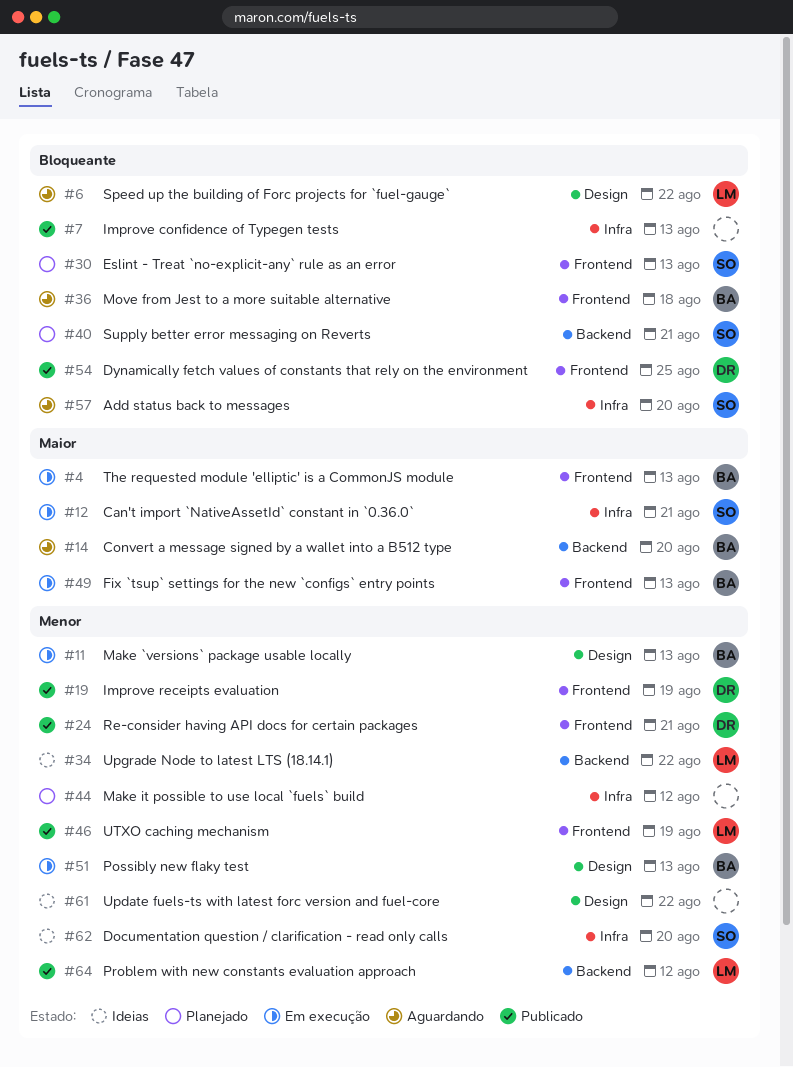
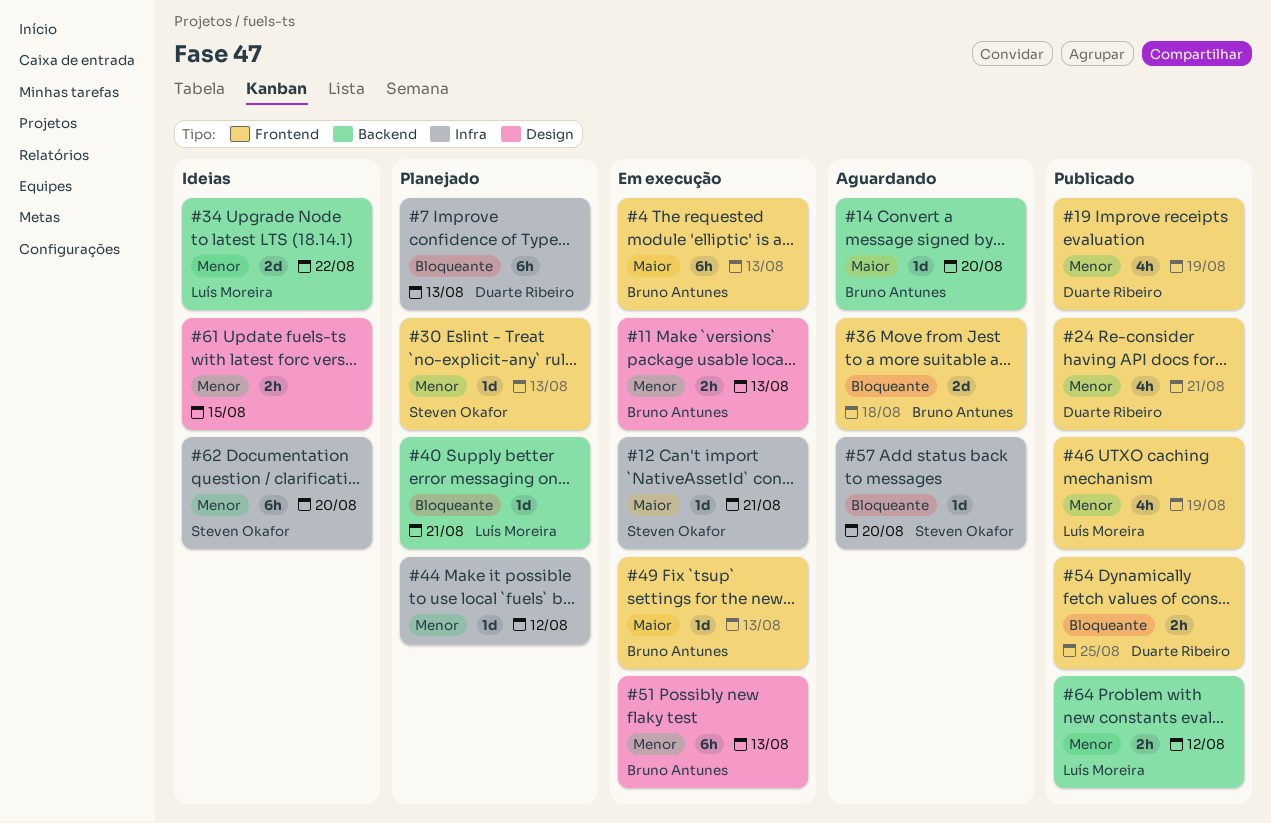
#6: present -> none
#7, status: Publicado -> Planejado
#7, owner: none -> Duarte Ribeiro
#30, priority: Bloqueante -> Menor
#40, owner: Steven Okafor -> Luís Moreira
#61, due: Aug 22 -> Aug 15

